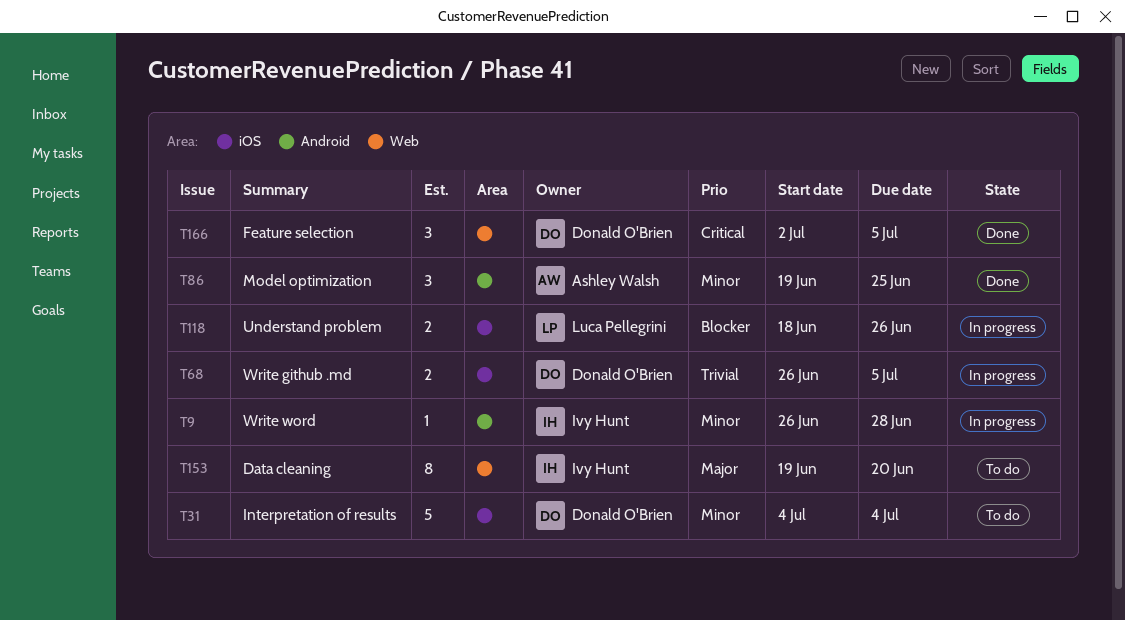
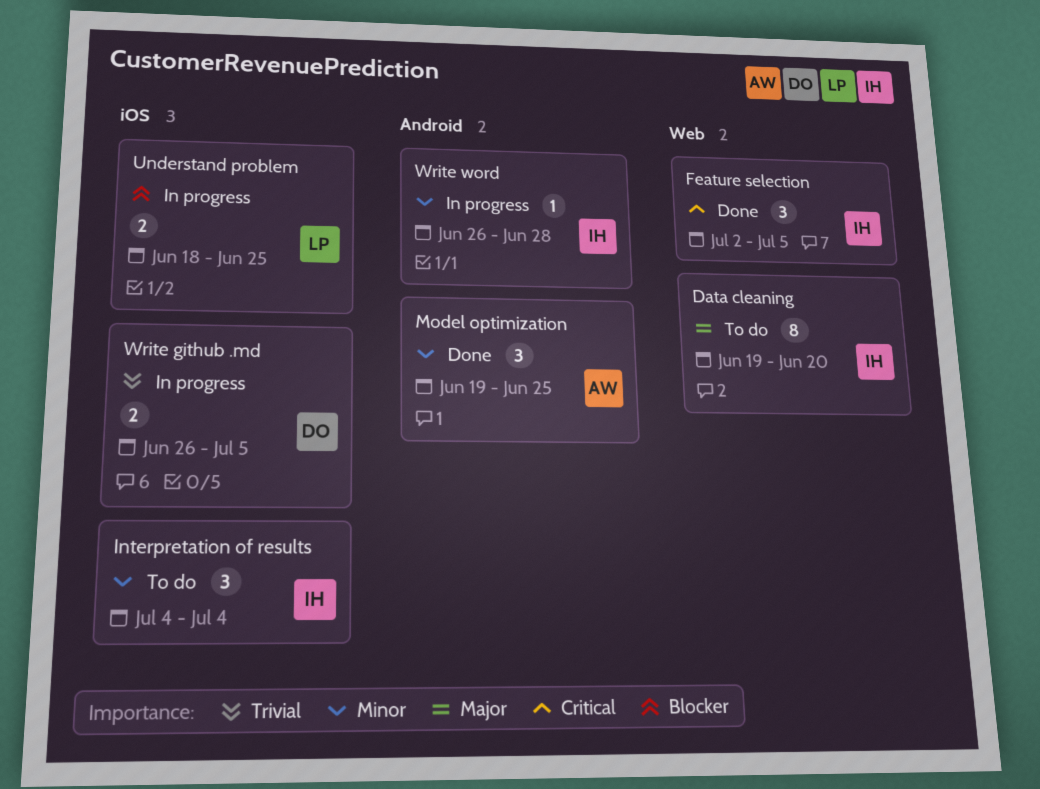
Feature selection, owner: Donald O'Brien -> Ivy Hunt
Interpretation of results, owner: Donald O'Brien -> Ivy Hunt
Interpretation of results, estimate: 5 -> 3
Understand problem, due: Jun 26 -> Jun 25

